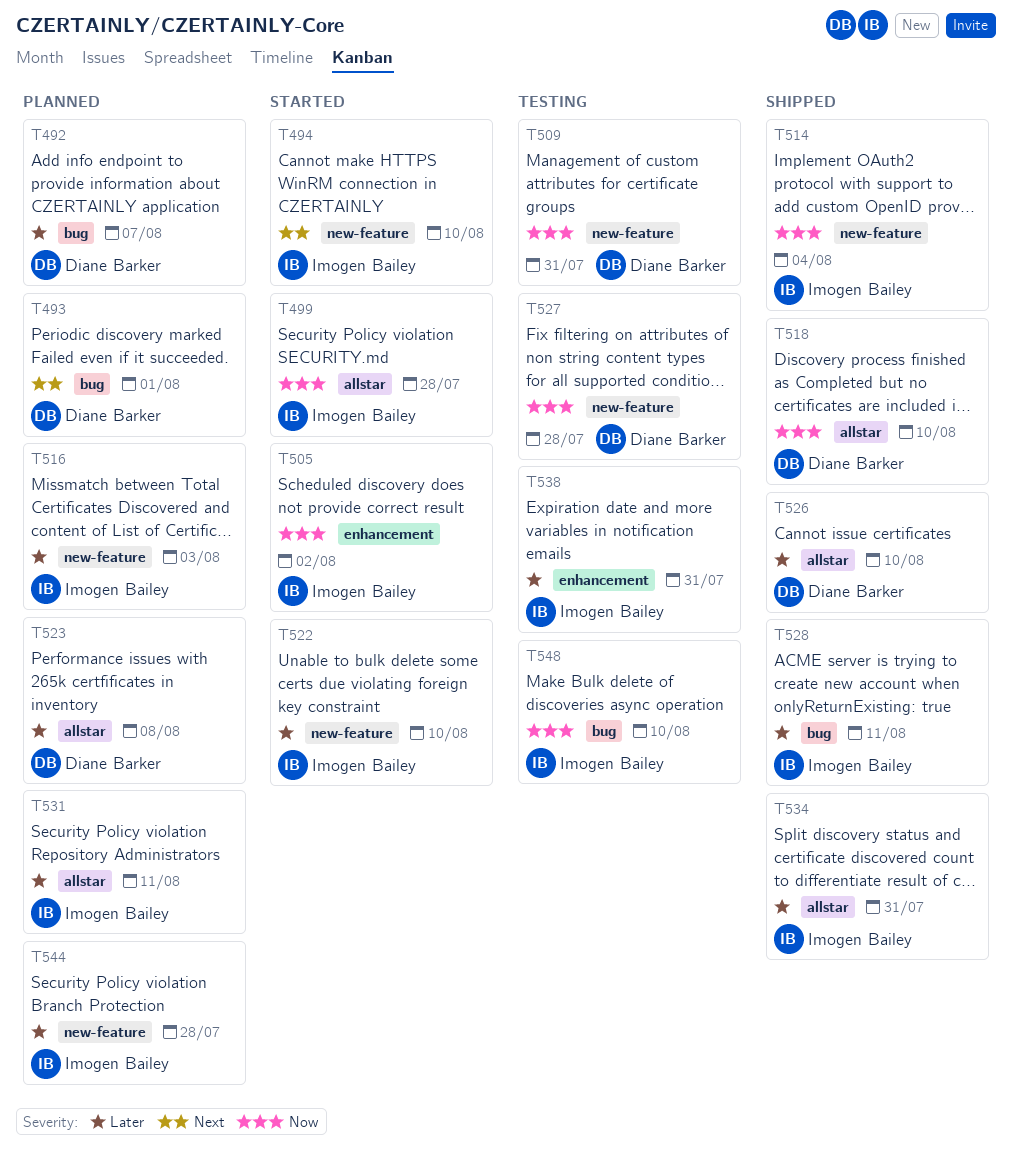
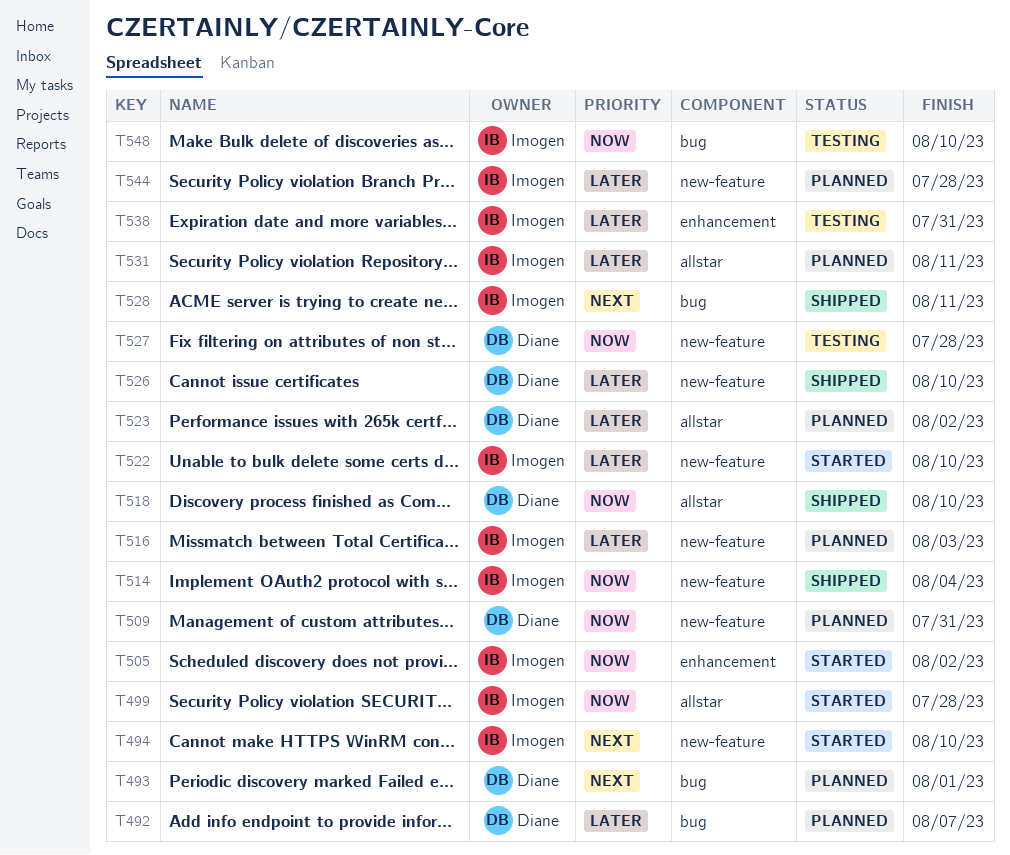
T509, status: Testing -> Planned
T523, due: Aug 8 -> Aug 2
T526, label: allstar -> new-feature
T528, priority: Later -> Next
T534: present -> none

